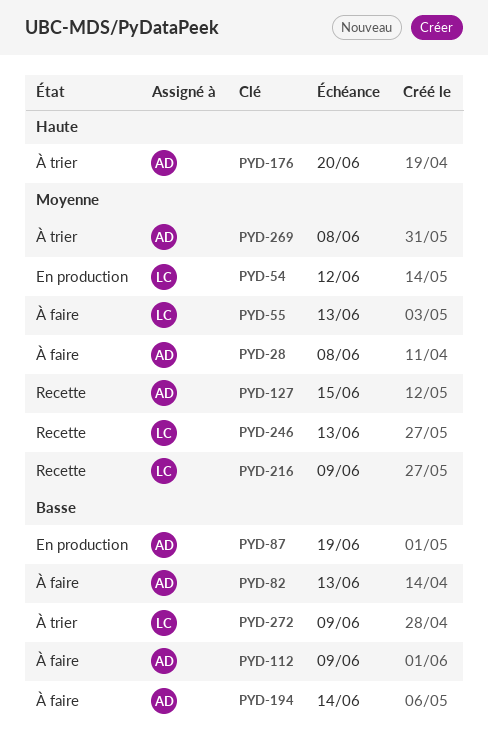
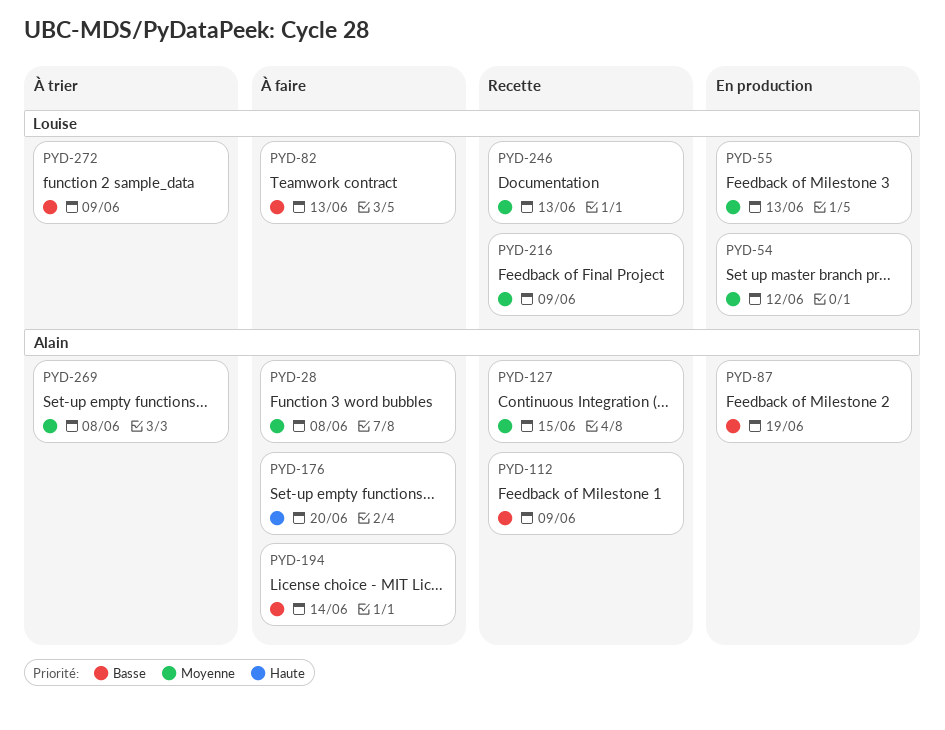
PYD-55, status: À faire -> En production
PYD-82, owner: Alain -> Louise
PYD-112, status: À faire -> Recette
PYD-176, status: À trier -> À faire

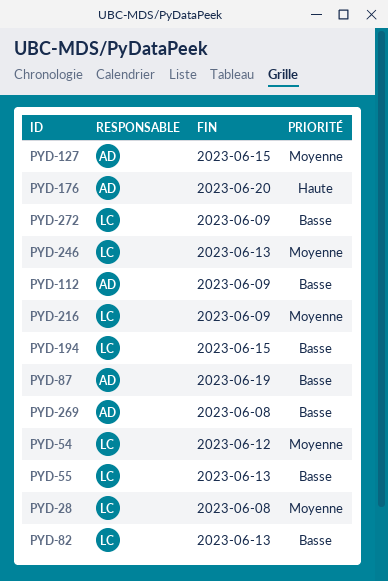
PYD-28, owner: Alain -> Louise
PYD-55, priority: Moyenne -> Basse
PYD-194, owner: Alain -> Louise
PYD-194, due: Jun 14 -> Jun 15
PYD-269, priority: Moyenne -> Basse

